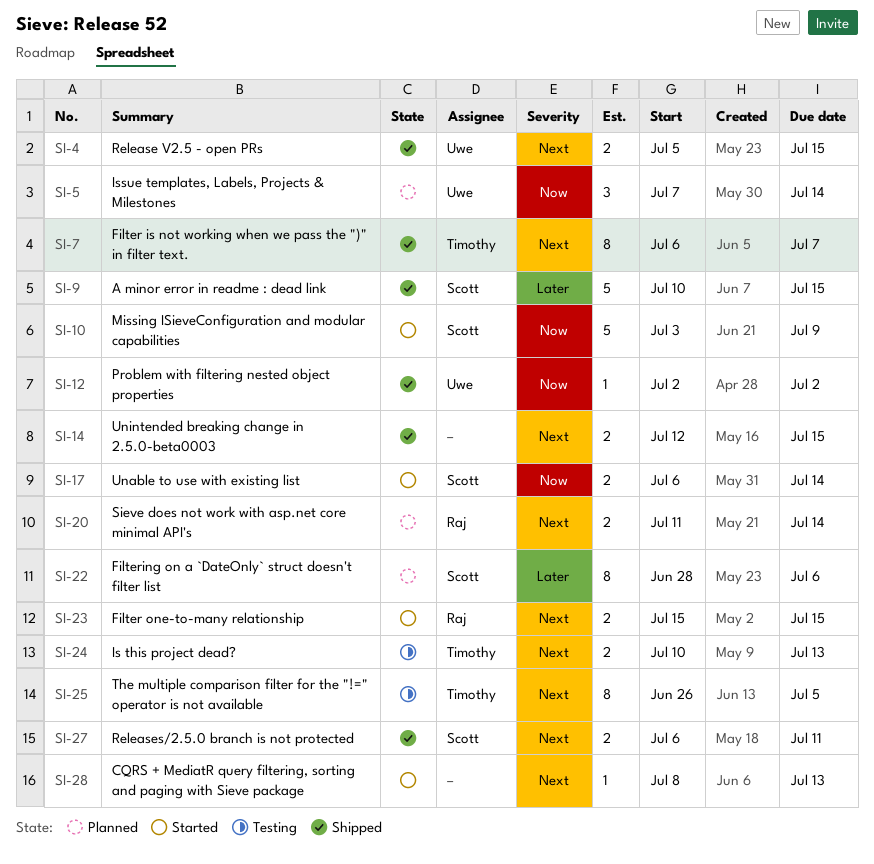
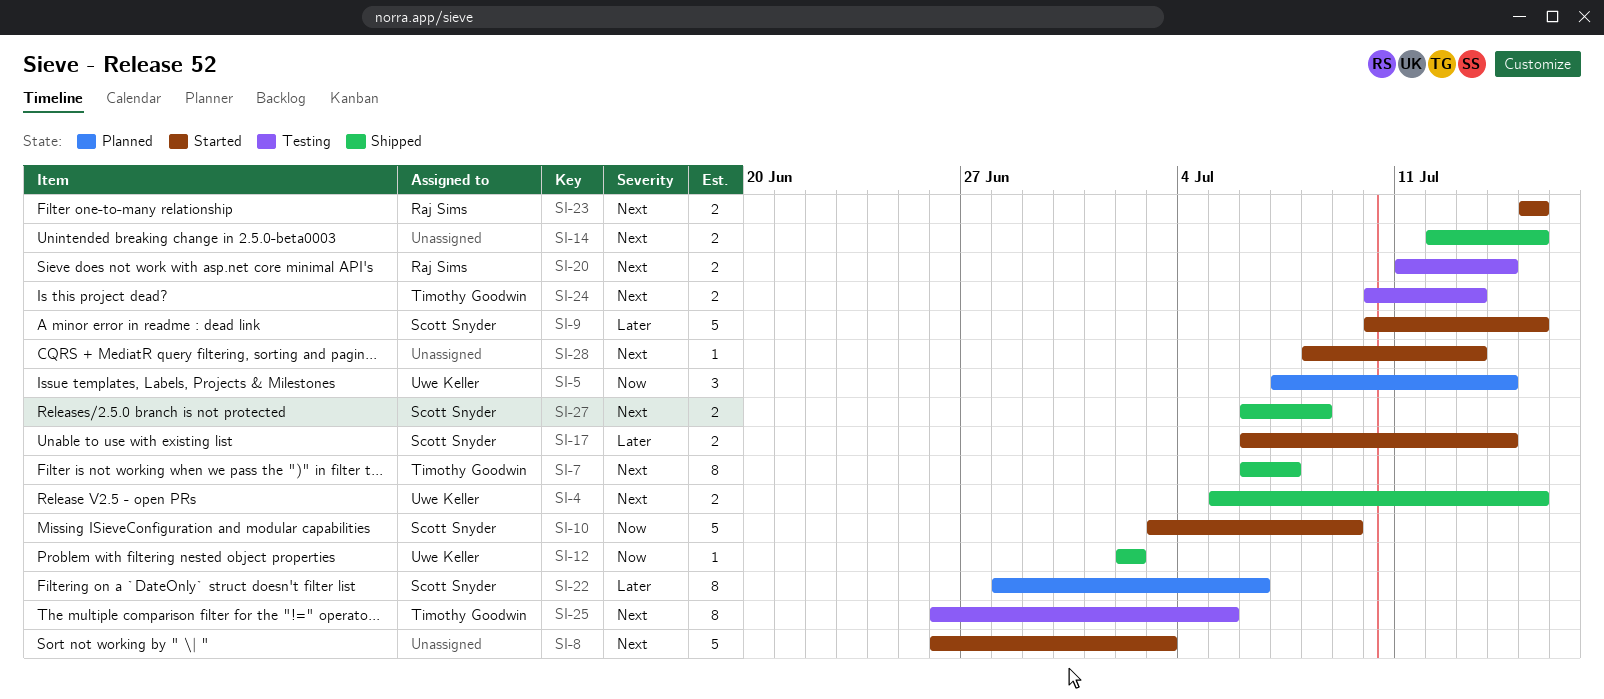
SI-8: none -> present
SI-9, status: Shipped -> Started
SI-17, priority: Now -> Later
SI-20, status: Planned -> Testing
SI-27, due: Jul 11 -> Jul 8

